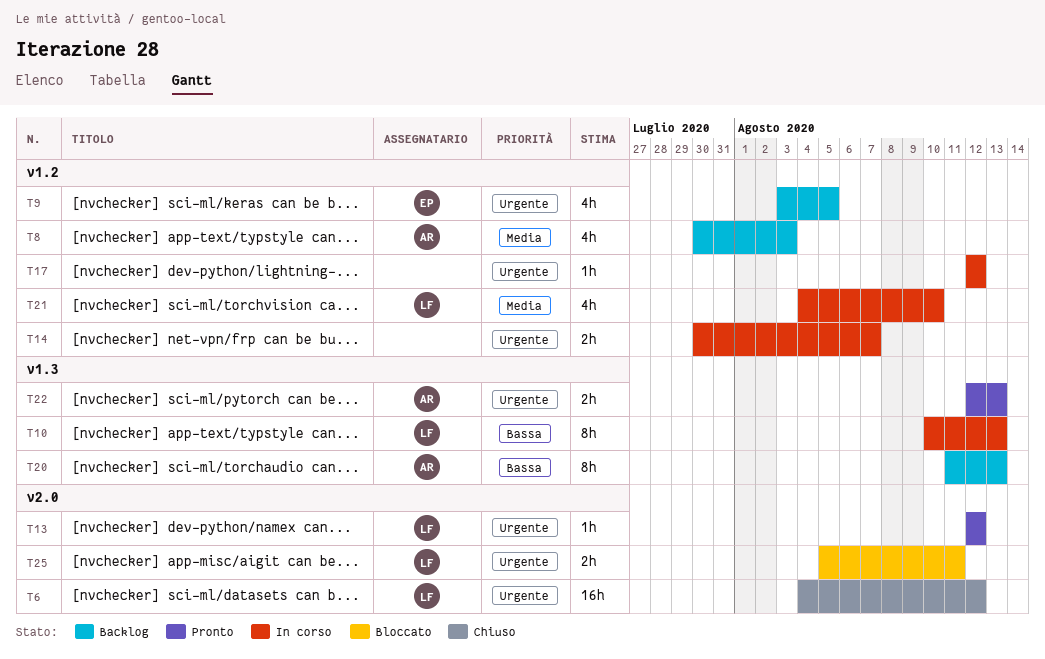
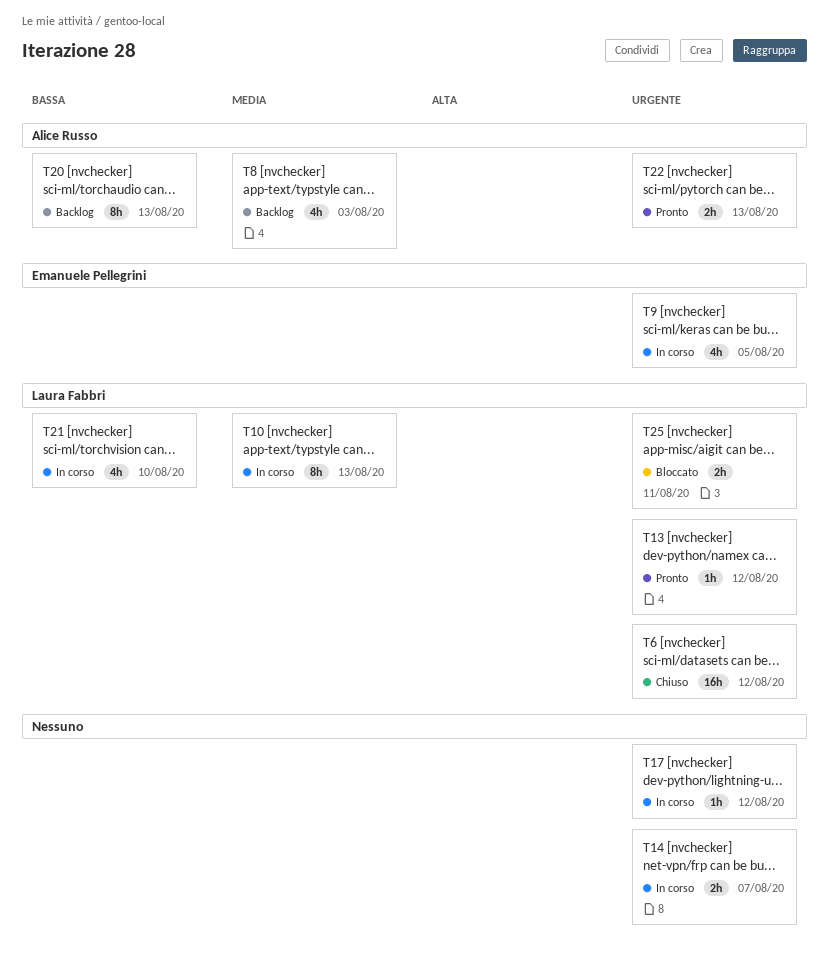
T9, status: Backlog -> In corso
T10, priority: Bassa -> Media
T21, priority: Media -> Bassa

